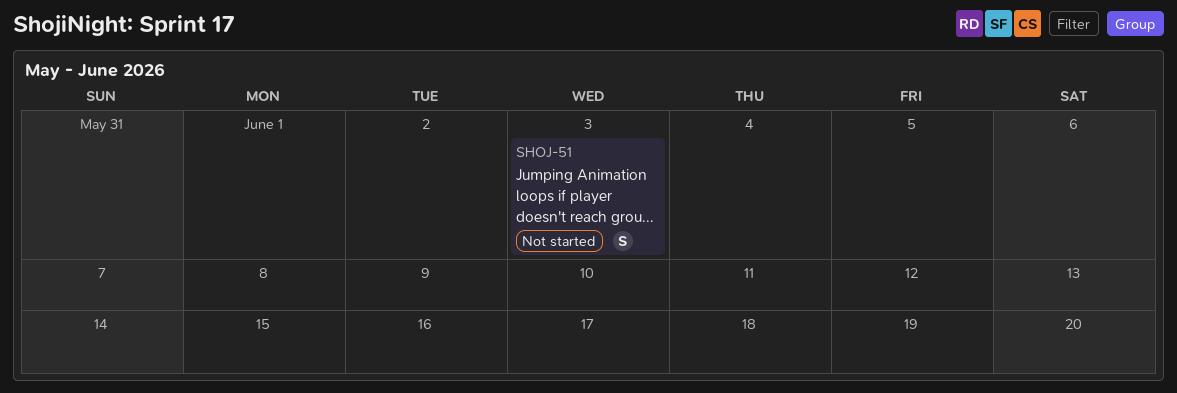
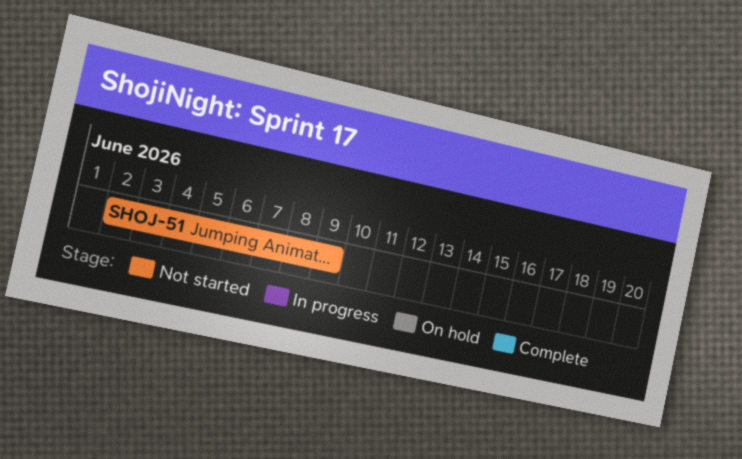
SHOJ-51, due: Jun 3 -> Jun 9

